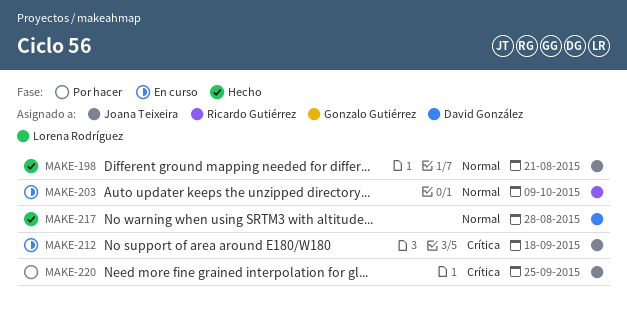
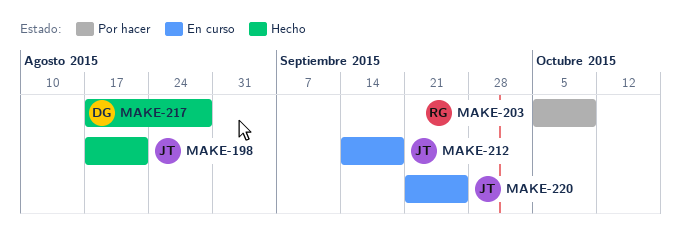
MAKE-203, status: En curso -> Por hacer
MAKE-220, status: Por hacer -> En curso

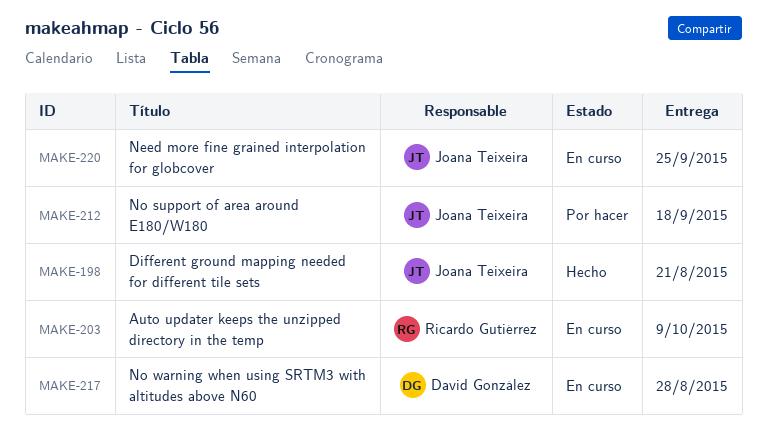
MAKE-203, status: Por hacer -> En curso
MAKE-212, status: En curso -> Por hacer
MAKE-217, status: Hecho -> En curso

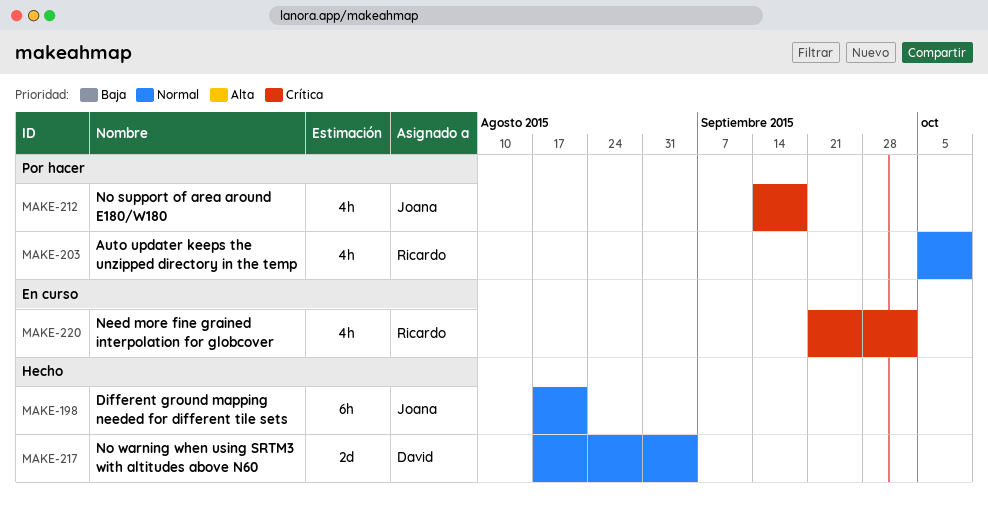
MAKE-203, status: En curso -> Por hacer
MAKE-217, status: En curso -> Hecho
MAKE-217, due: Aug 28 -> Sep 4
MAKE-220, owner: Joana Teixeira -> Ricardo Gutiérrez
MAKE-220, due: Sep 25 -> Oct 2

